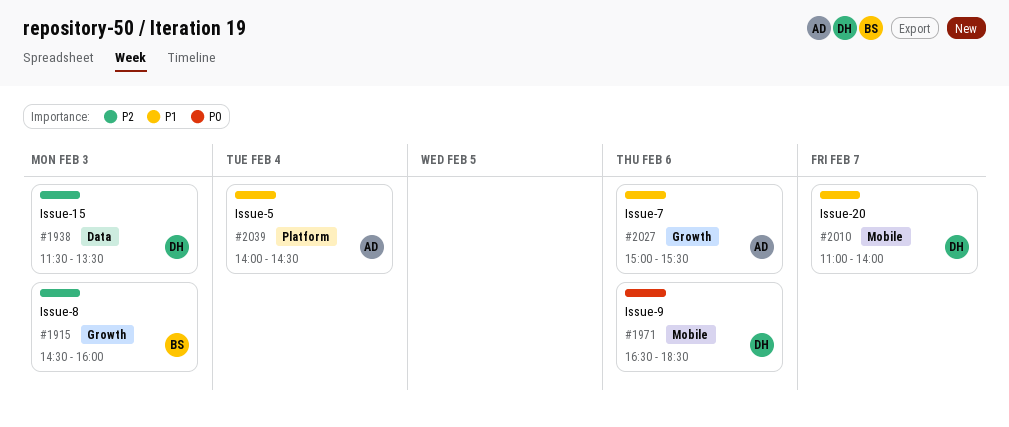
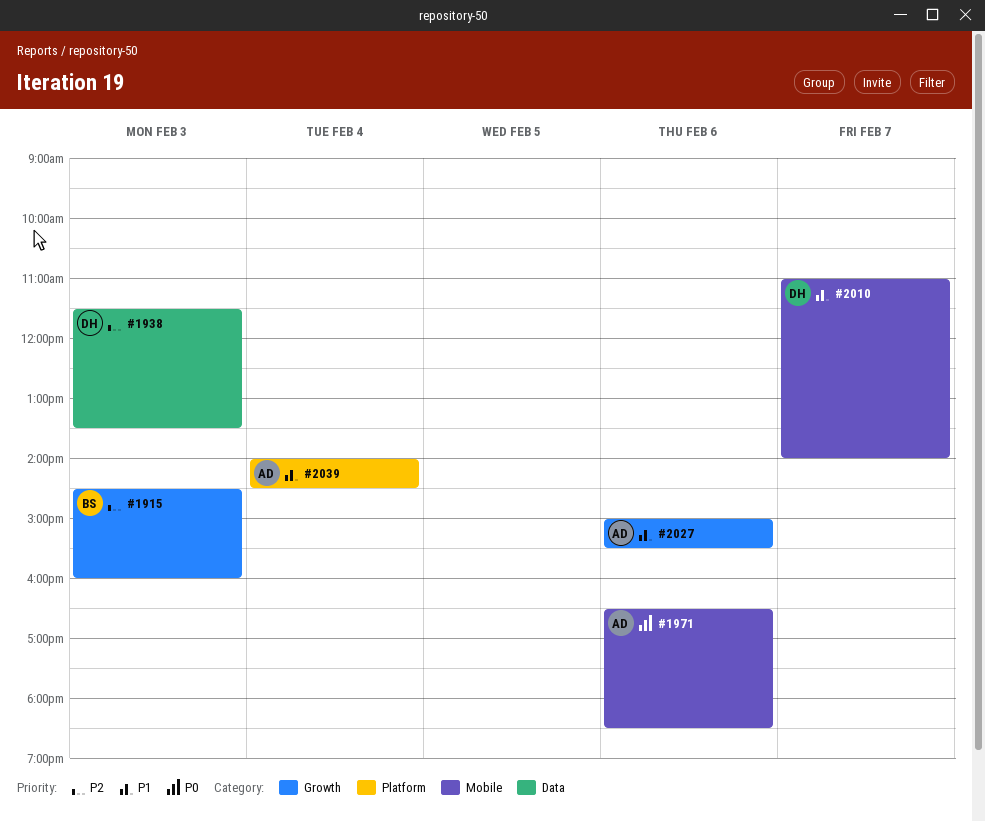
#1971, owner: DH -> AD

